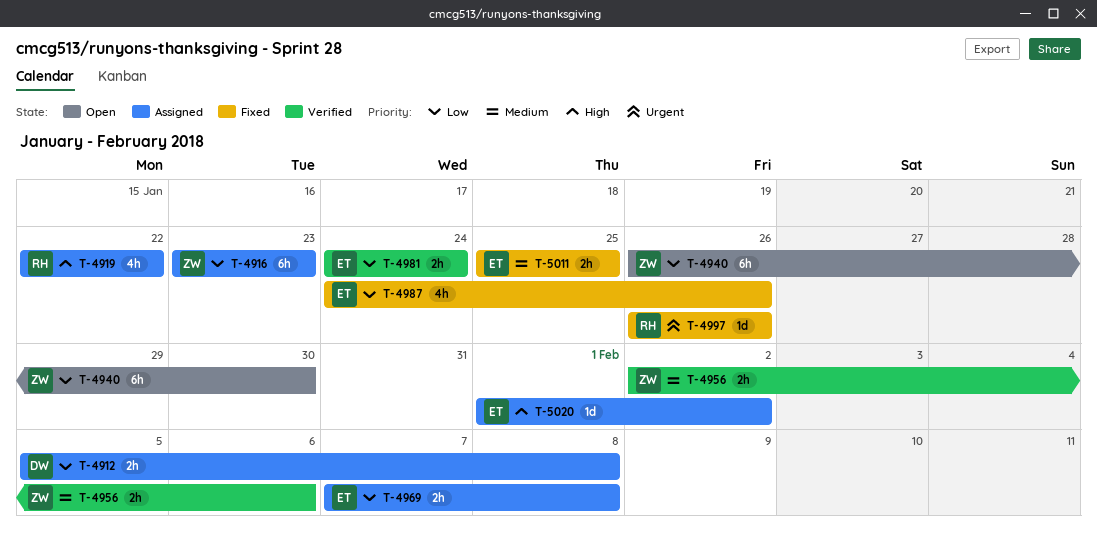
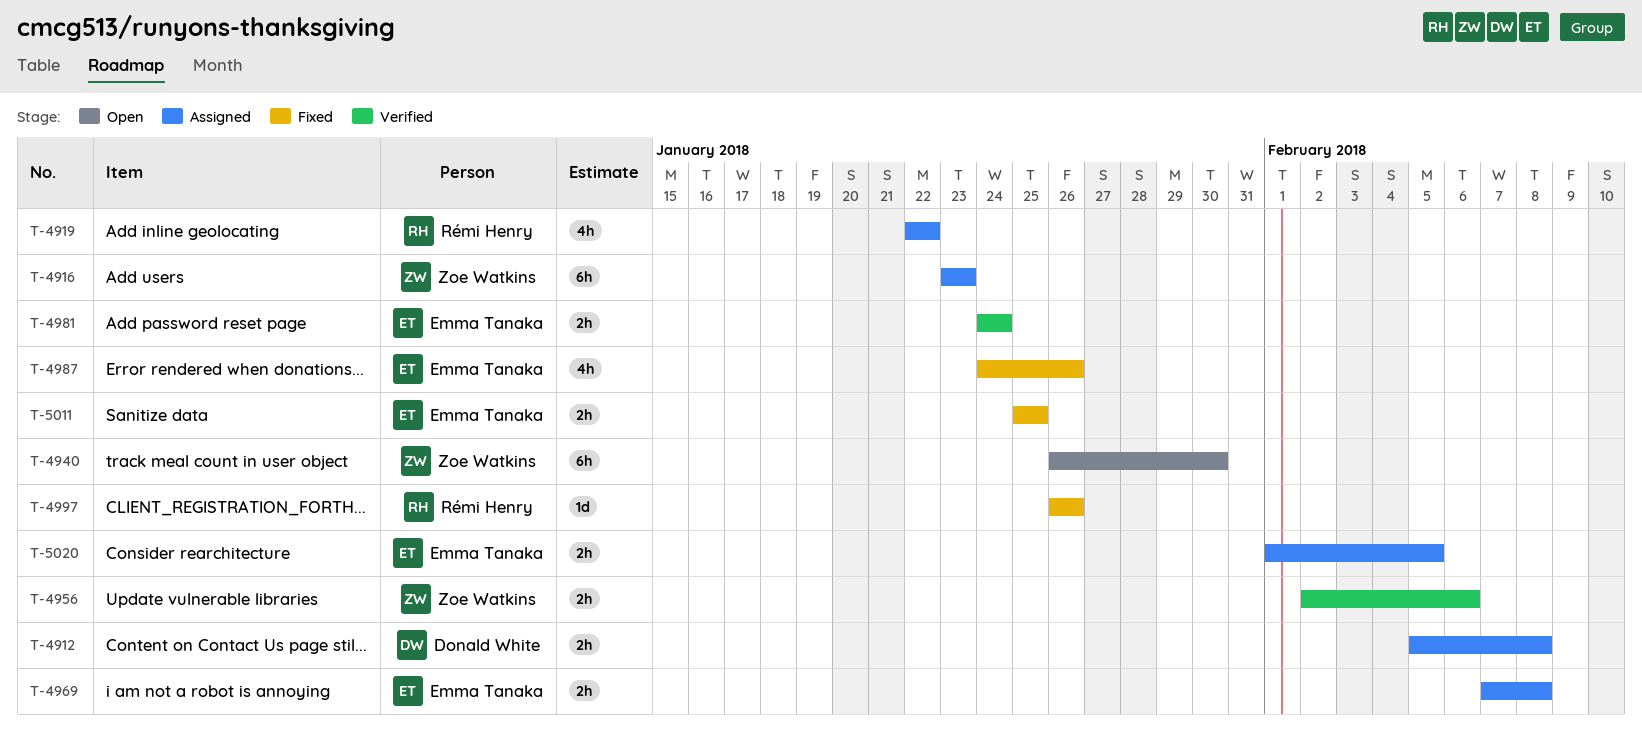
T-5020, estimate: 1d -> 2h
T-5020, due: Feb 2 -> Feb 5

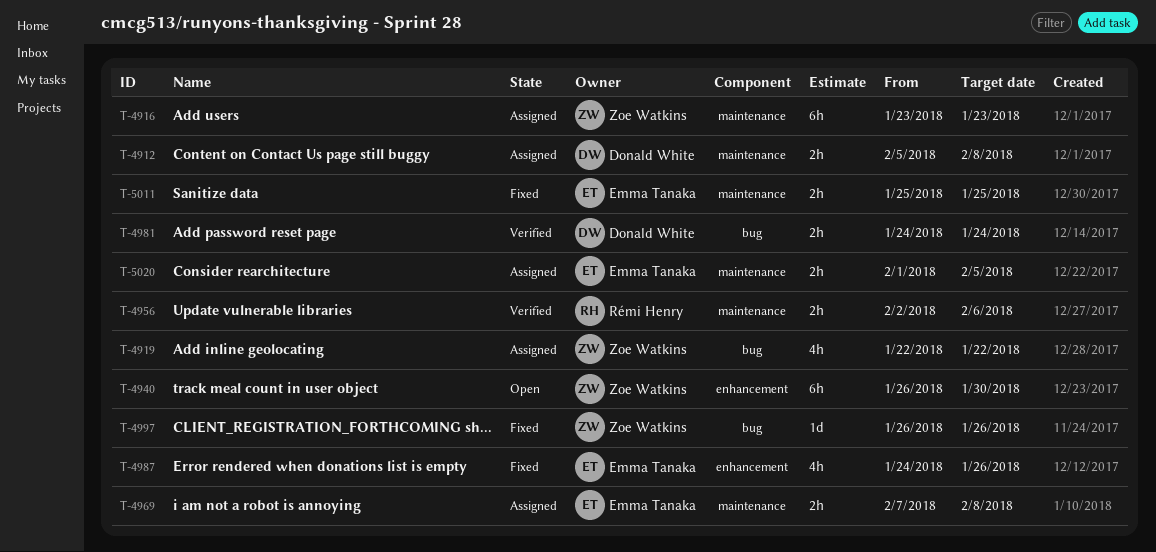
T-4919, owner: Rémi Henry -> Zoe Watkins
T-4956, owner: Zoe Watkins -> Rémi Henry
T-4981, owner: Emma Tanaka -> Donald White
T-4997, owner: Rémi Henry -> Zoe Watkins

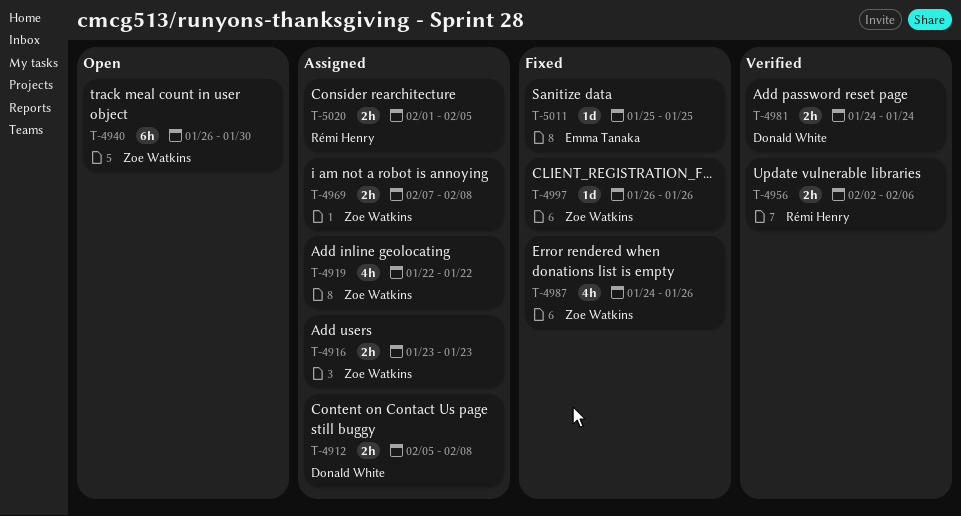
T-4916, estimate: 6h -> 2h
T-4969, owner: Emma Tanaka -> Zoe Watkins
T-4987, owner: Emma Tanaka -> Zoe Watkins
T-5011, estimate: 2h -> 1d
T-5020, owner: Emma Tanaka -> Rémi Henry

